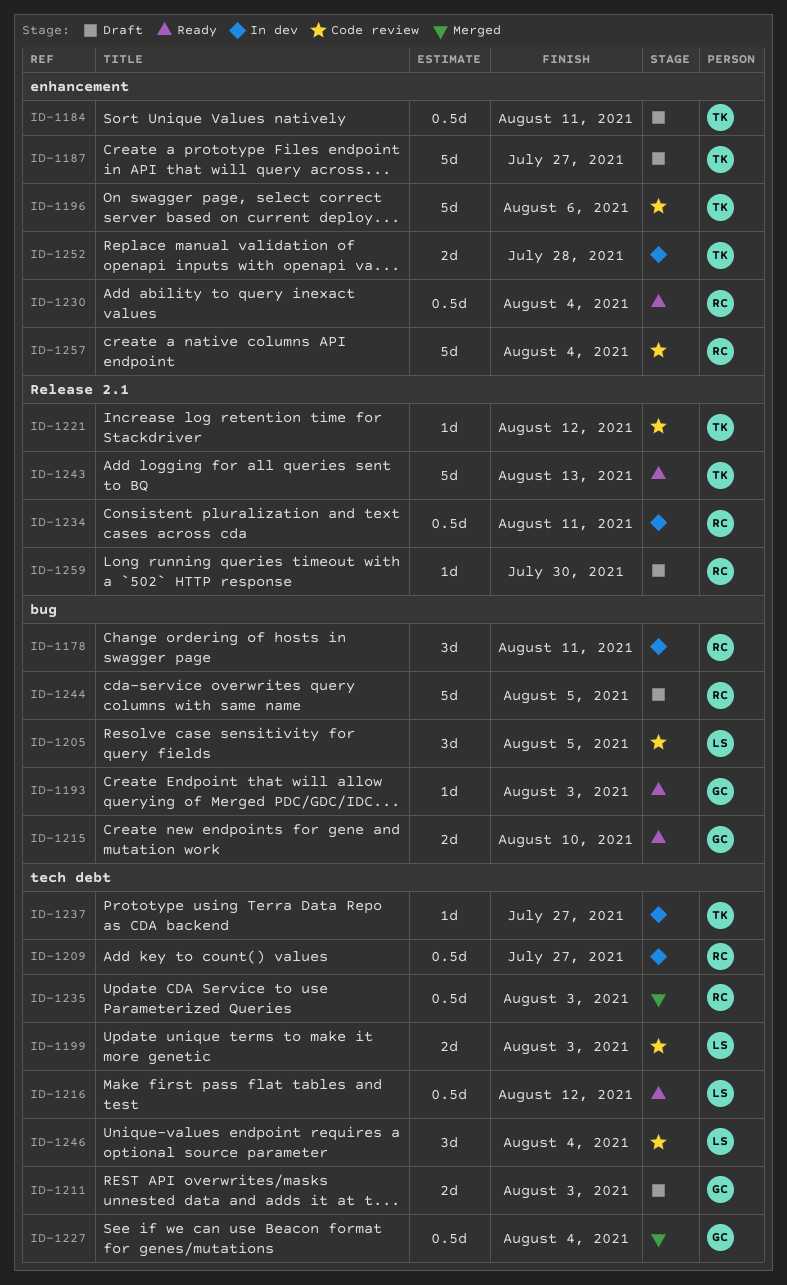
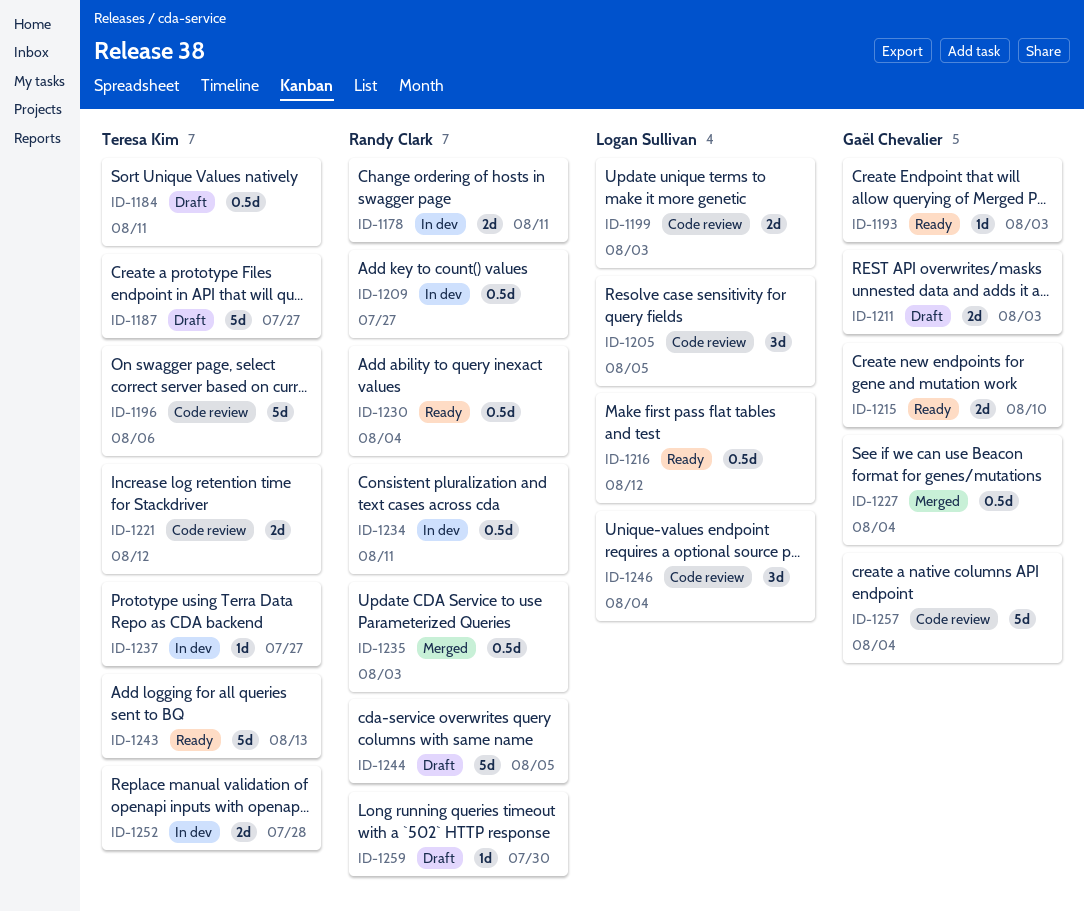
ID-1178, estimate: 3d -> 2d
ID-1221, estimate: 1d -> 2d
ID-1257, owner: Randy Clark -> Gaël Chevalier

